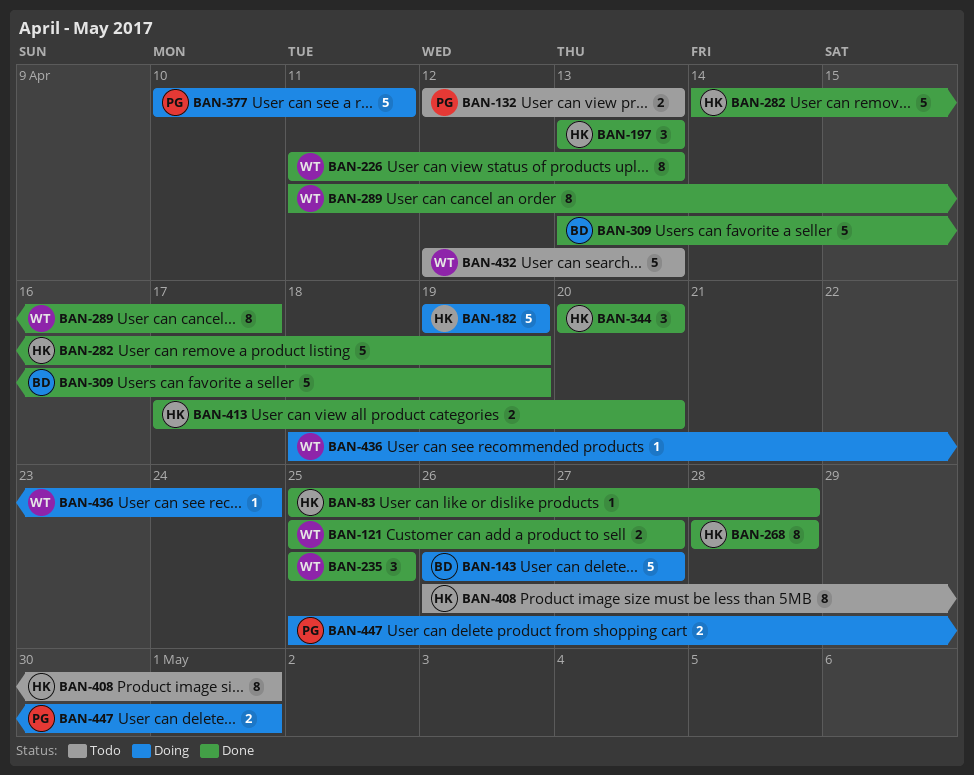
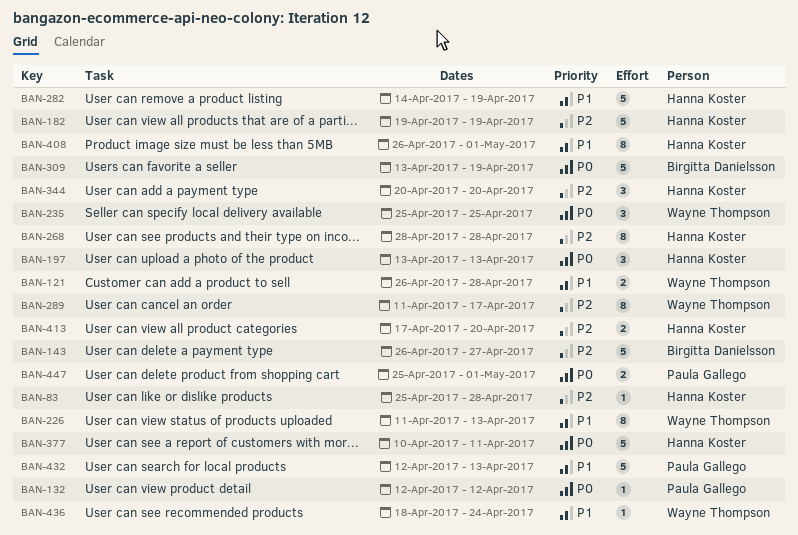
BAN-121, start: Apr 25 -> Apr 26
BAN-121, due: Apr 27 -> Apr 28
BAN-132, estimate: 2 -> 1
BAN-132, due: Apr 13 -> Apr 12
BAN-377, owner: Paula Gallego -> Hanna Koster
BAN-432, owner: Wayne Thompson -> Paula Gallego

